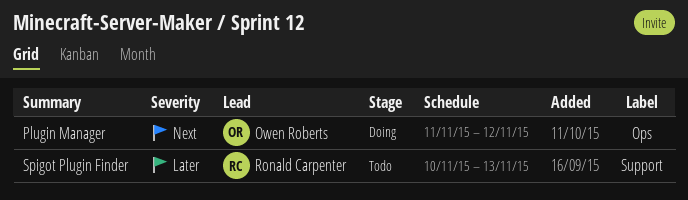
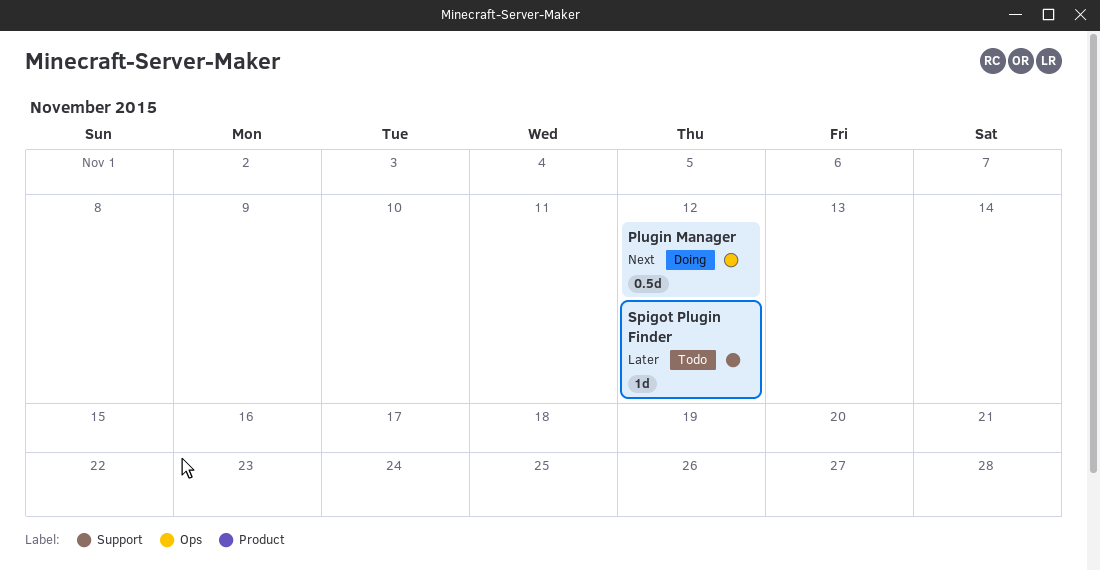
Spigot Plugin Finder, due: Nov 13 -> Nov 12

